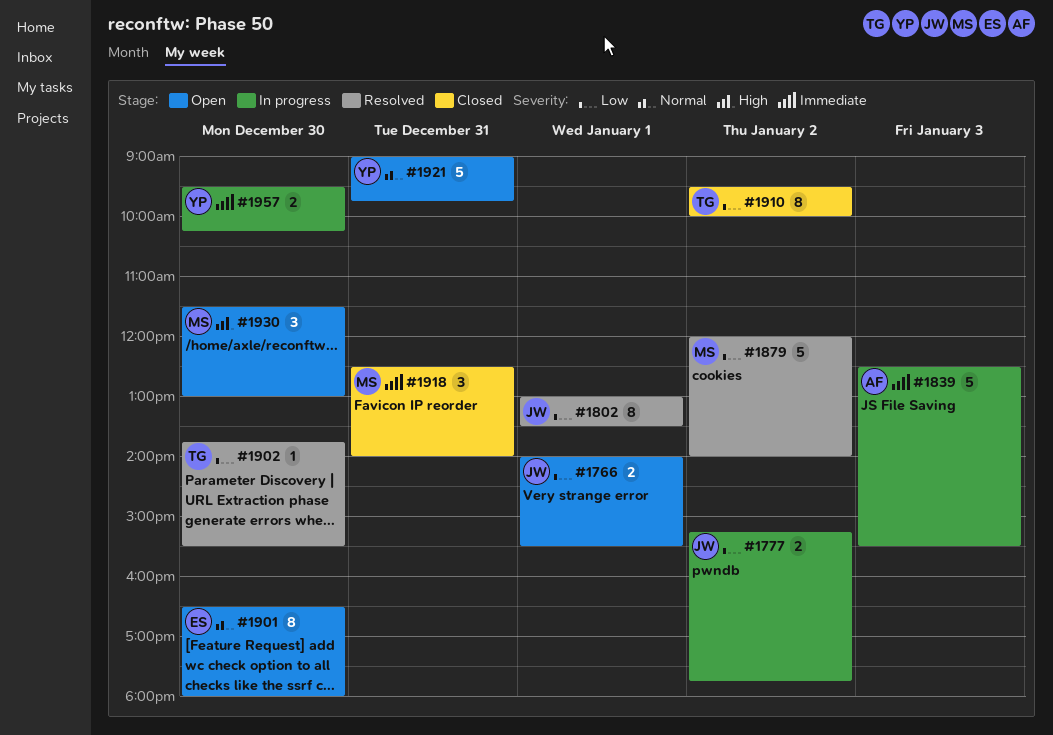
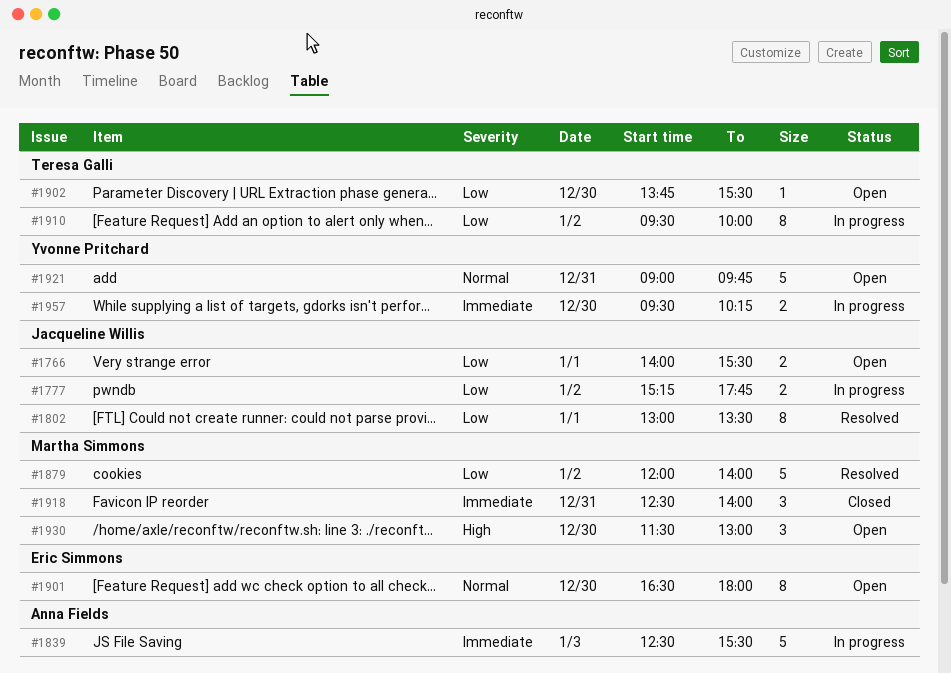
#1902, status: Resolved -> Open
#1910, status: Closed -> In progress

